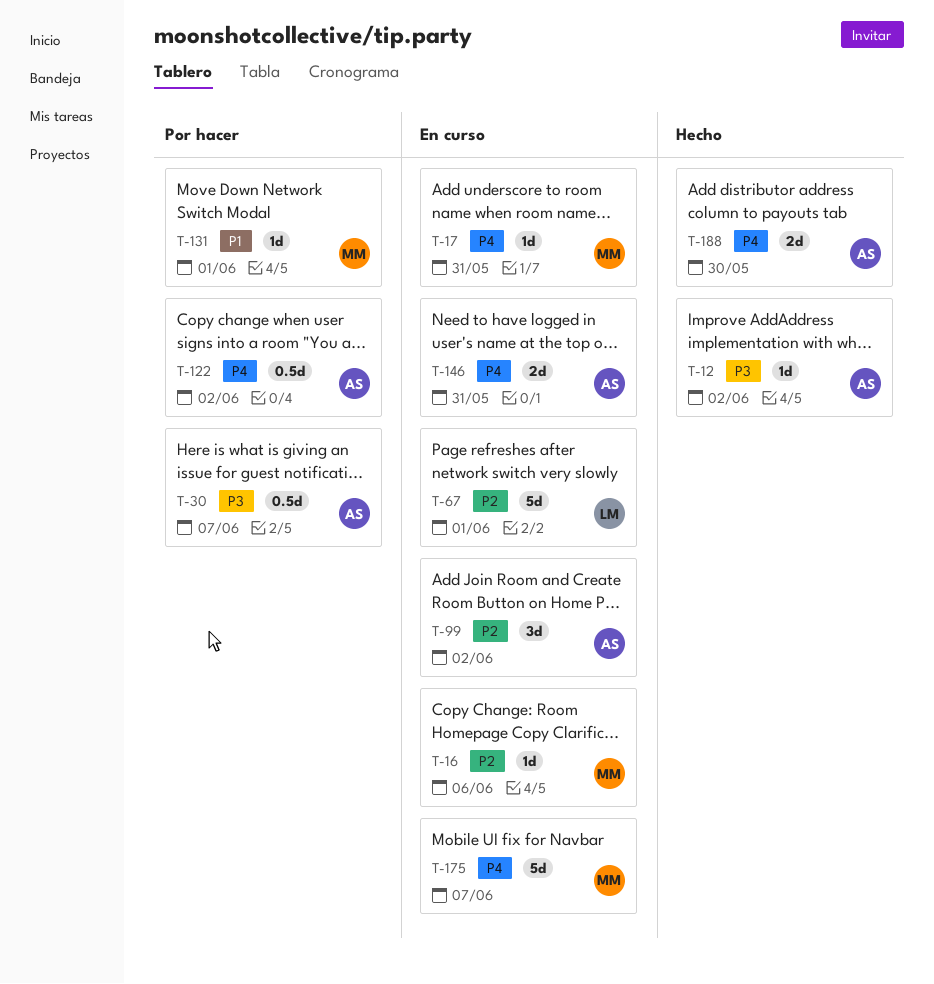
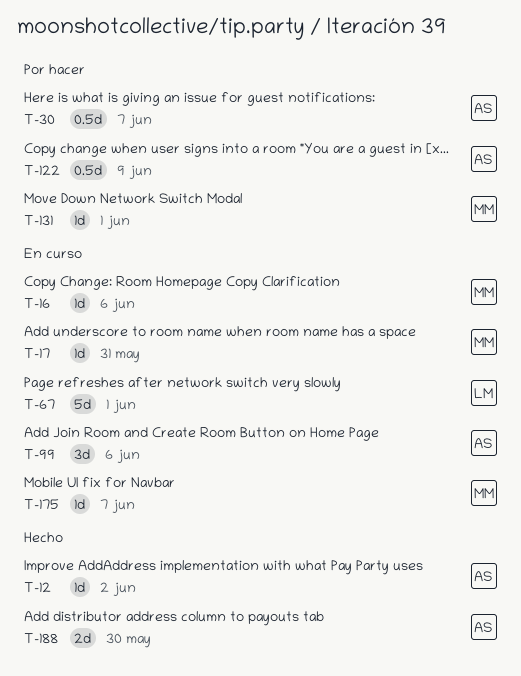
T-99, due: Jun 2 -> Jun 6
T-122, due: Jun 2 -> Jun 9
T-146: present -> none
T-175, estimate: 5d -> 1d

